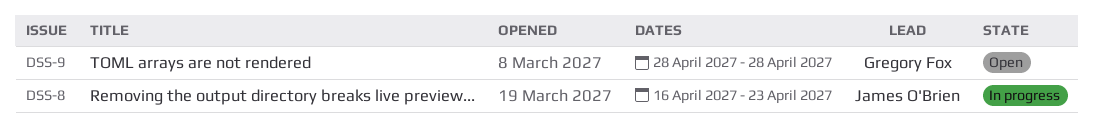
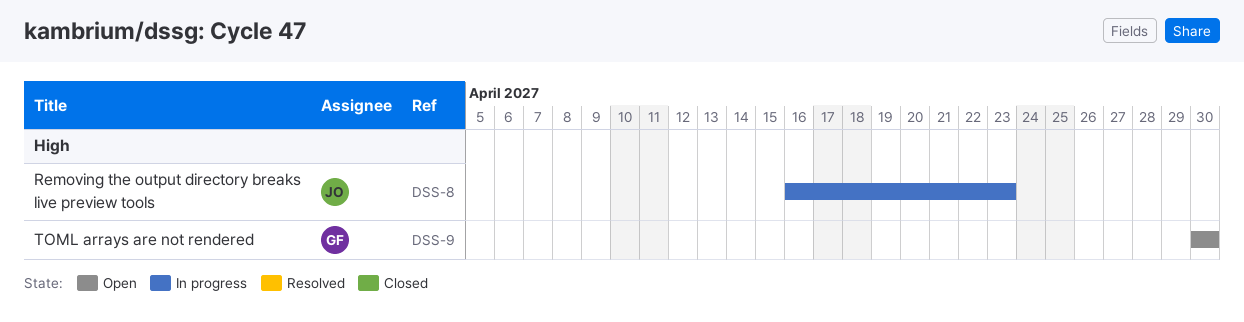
DSS-9, start: Apr 28 -> Apr 30
DSS-9, due: Apr 28 -> Apr 30

